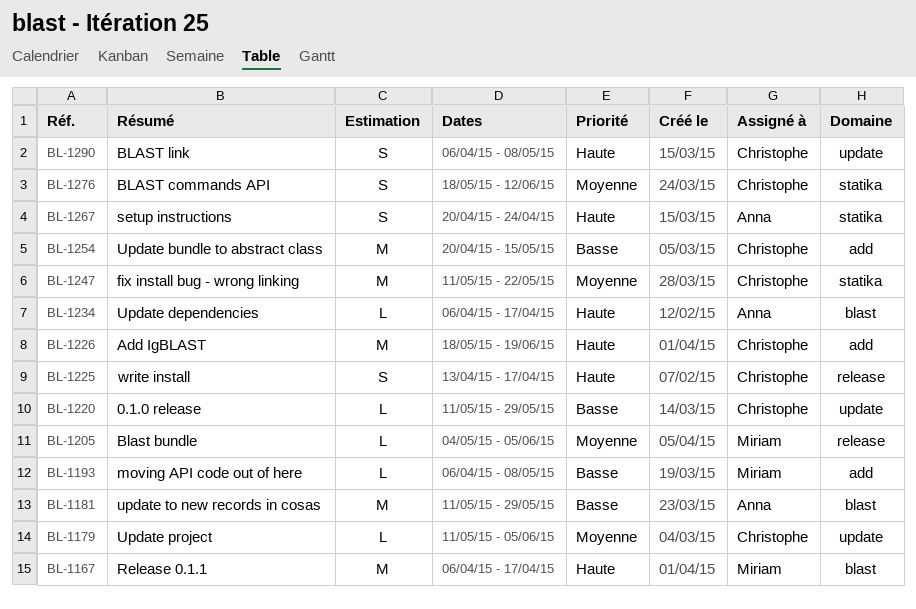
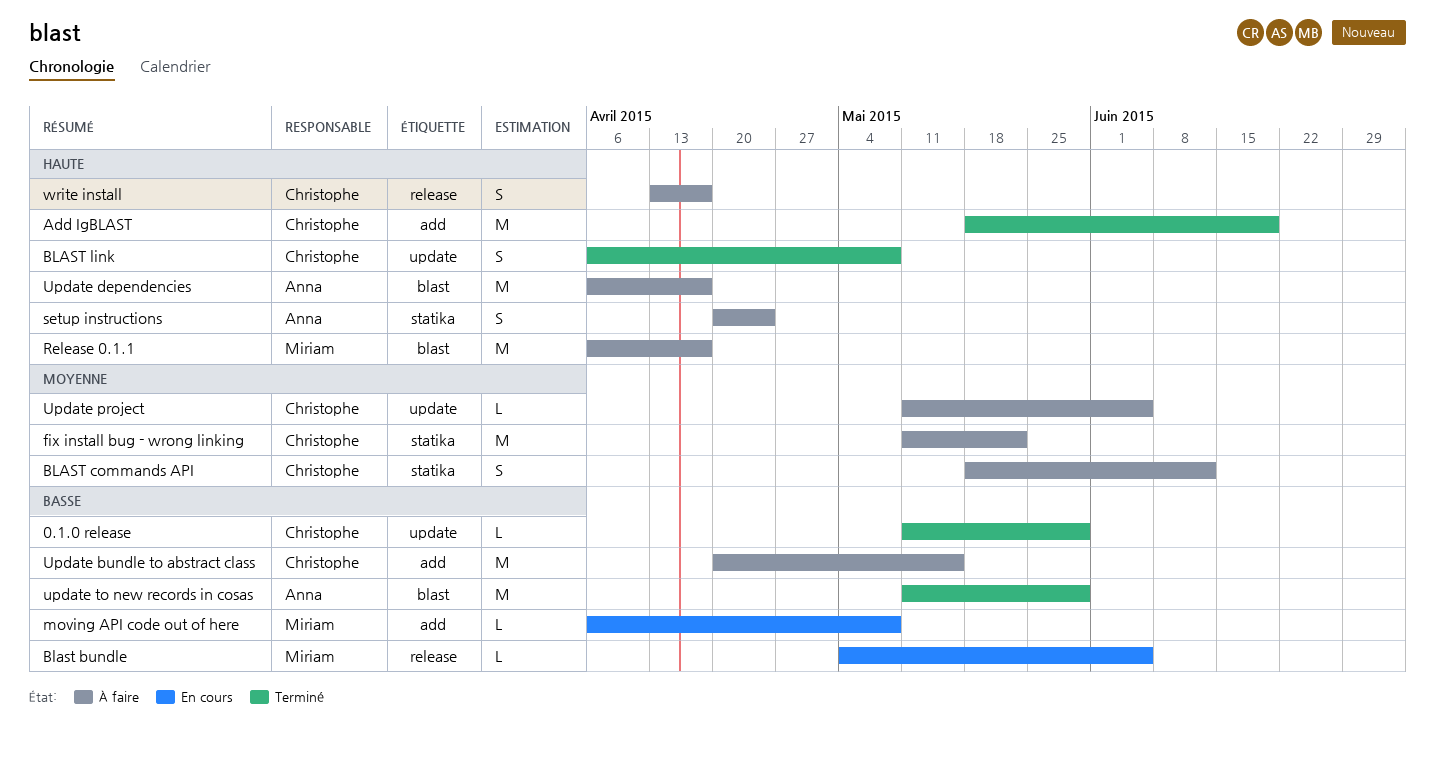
Blast bundle, priority: Moyenne -> Basse
Update dependencies, estimate: L -> M

